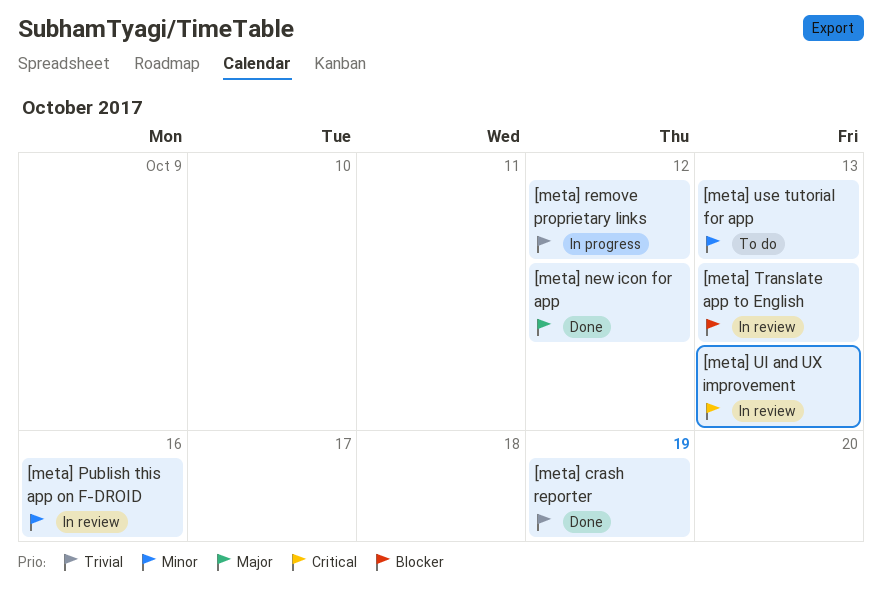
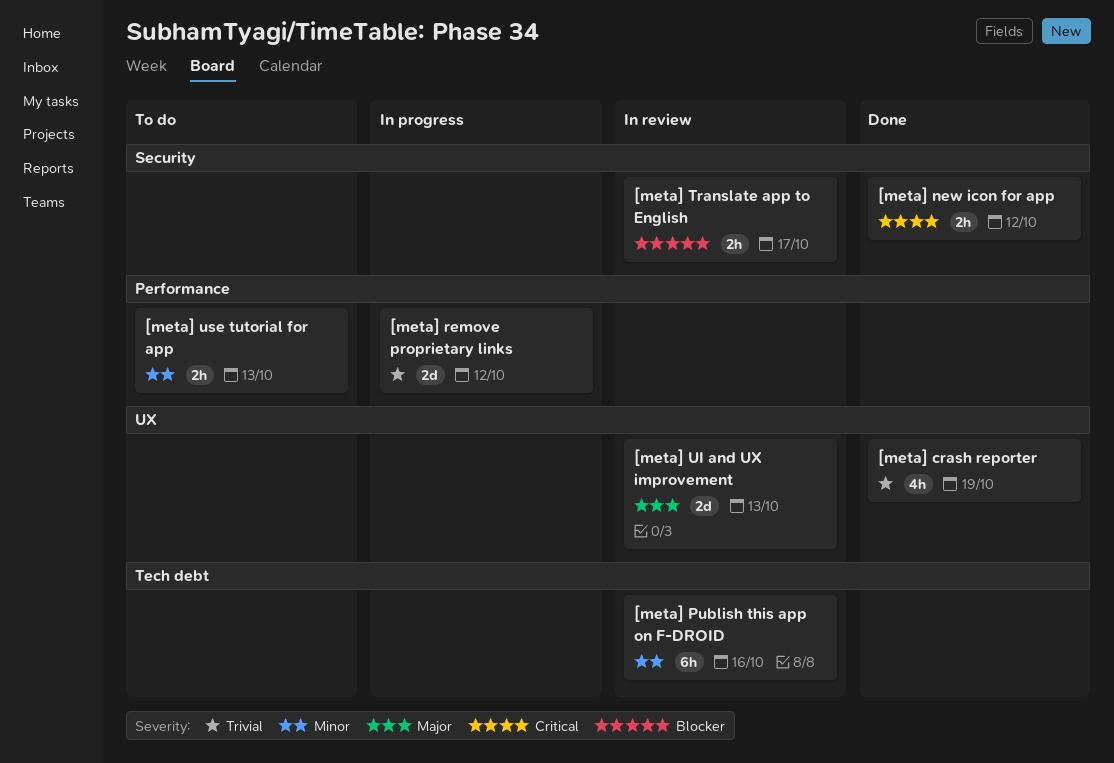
[meta] new icon for app, priority: Major -> Critical
[meta] Translate app to English, due: Oct 13 -> Oct 17
[meta] UI and UX improvement, priority: Critical -> Major

